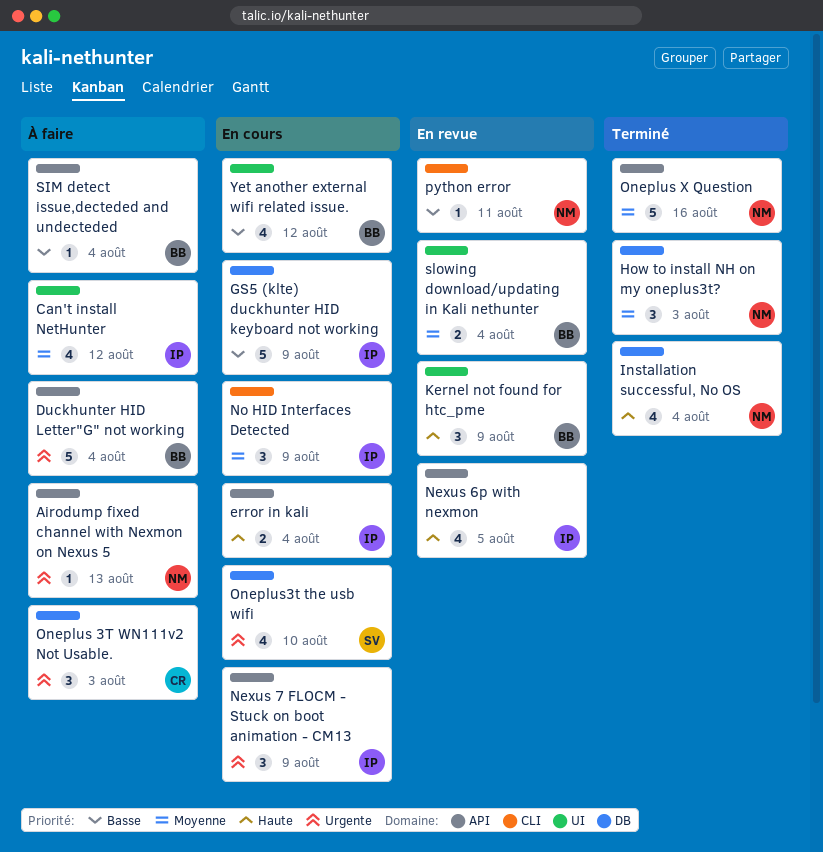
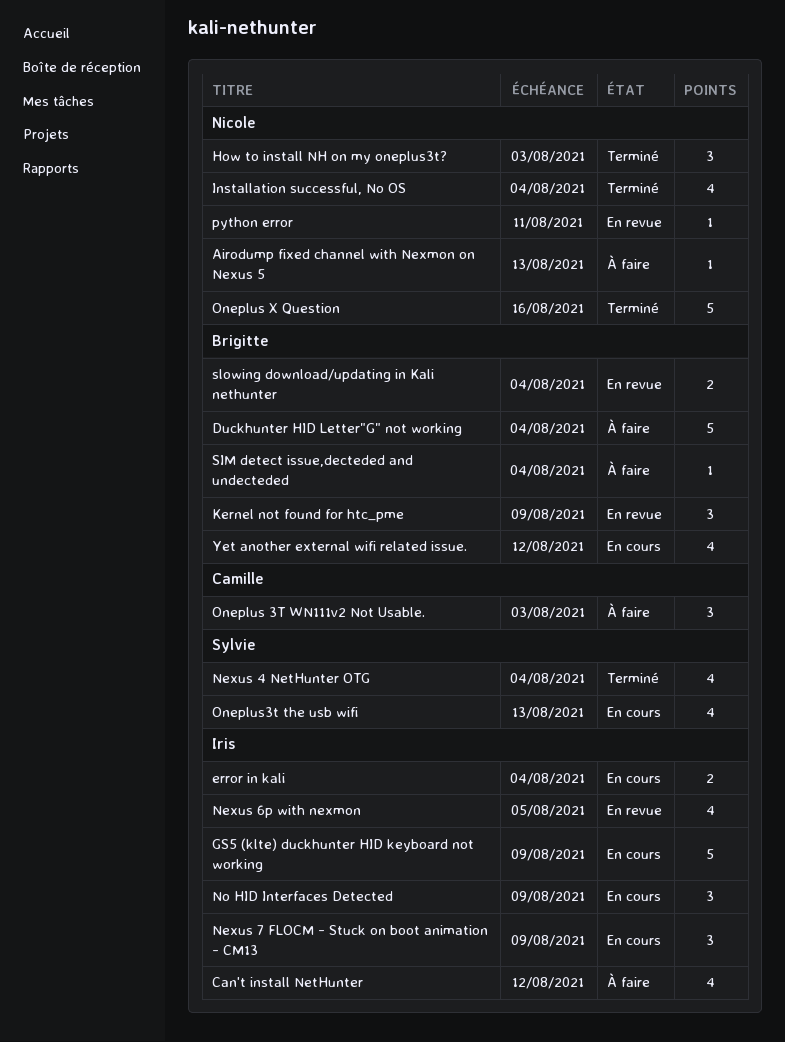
Nexus 4 NetHunter OTG: none -> present
Oneplus3t the usb wifi, due: Aug 10 -> Aug 13

